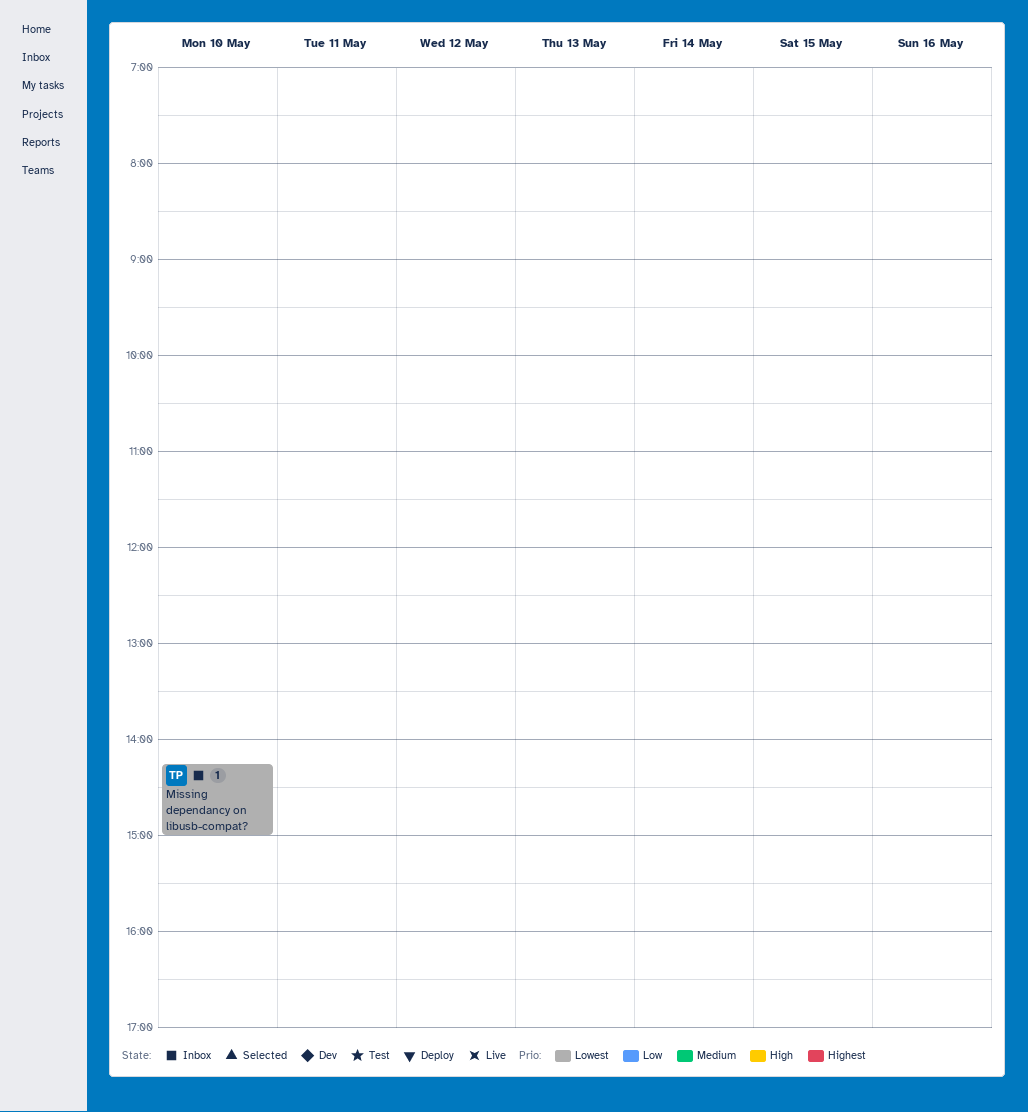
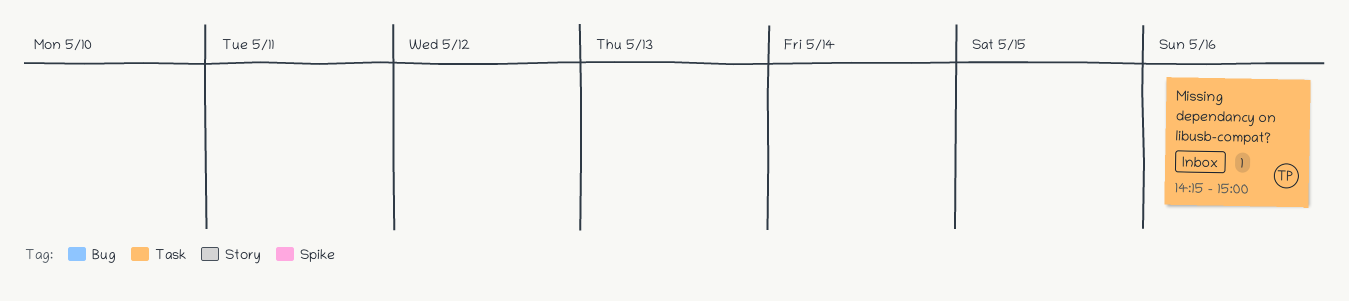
Missing dependancy on libusb-compat?, day: May 10 -> May 16

